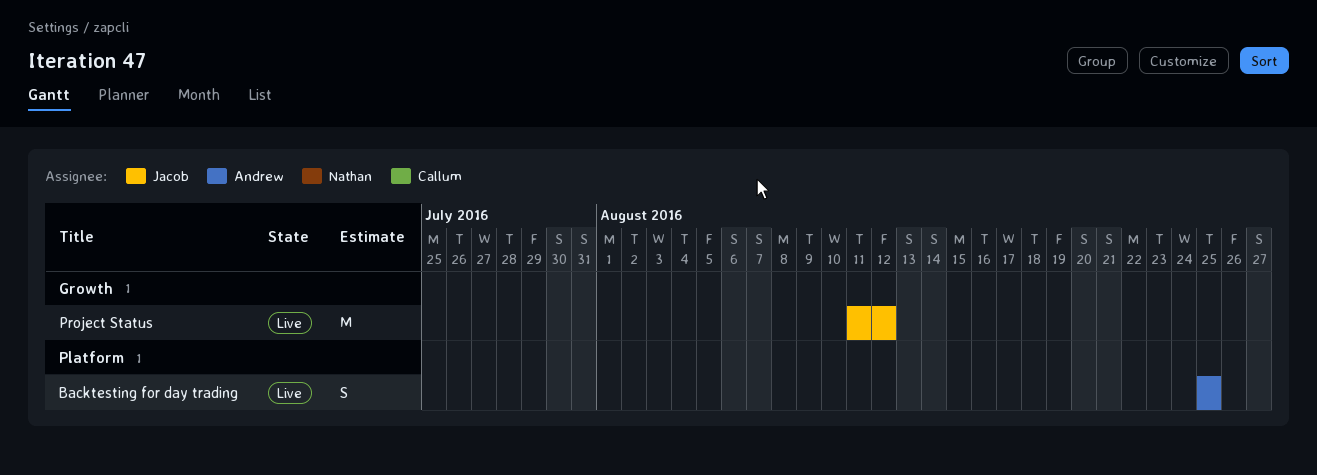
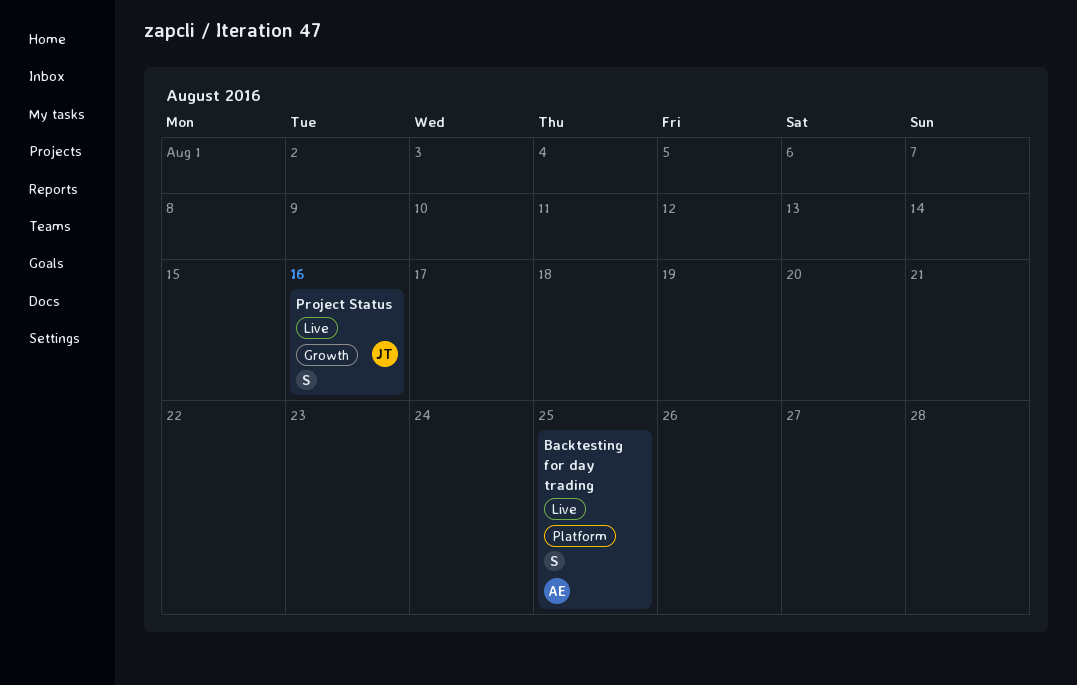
Project Status, estimate: M -> S
Project Status, due: Aug 12 -> Aug 16

